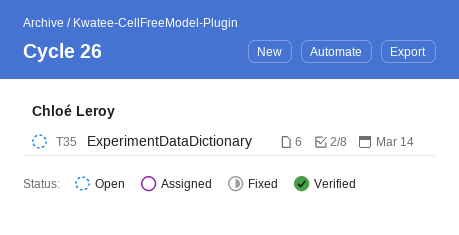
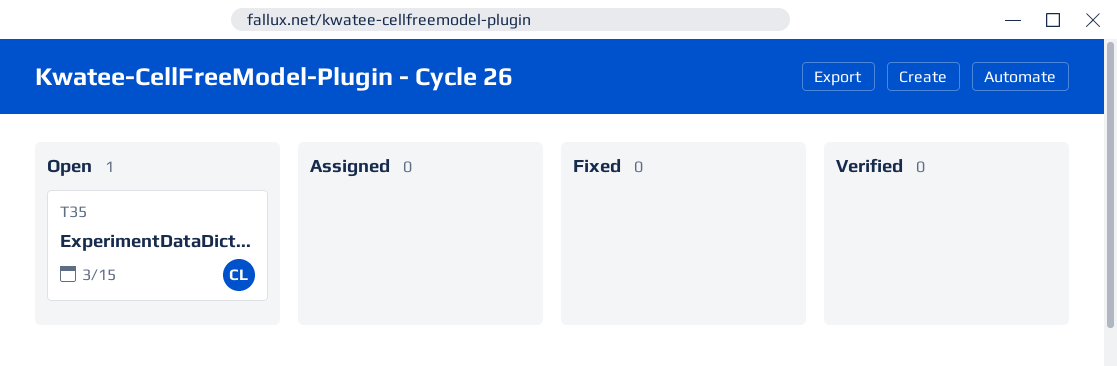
T35, due: Mar 14 -> Mar 15

